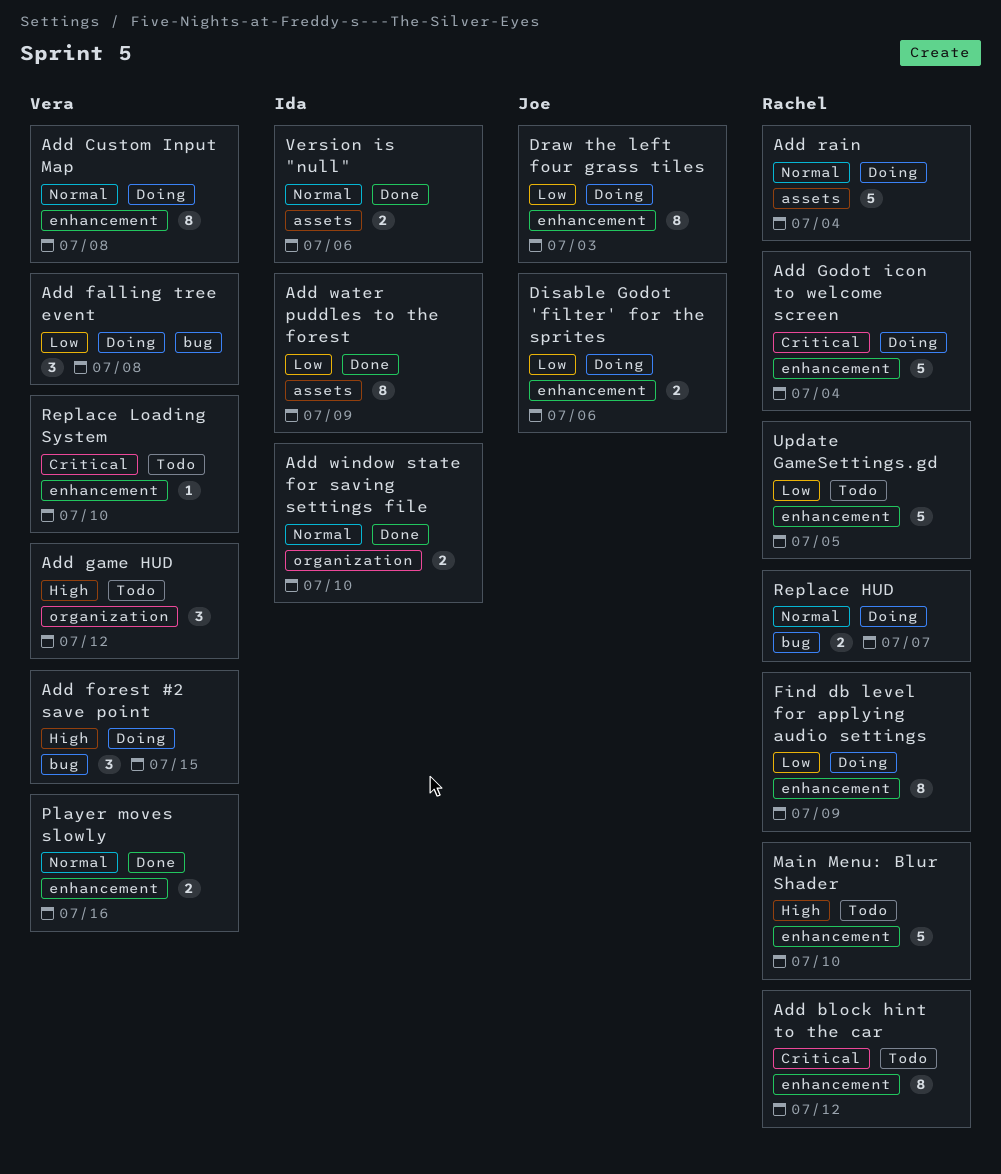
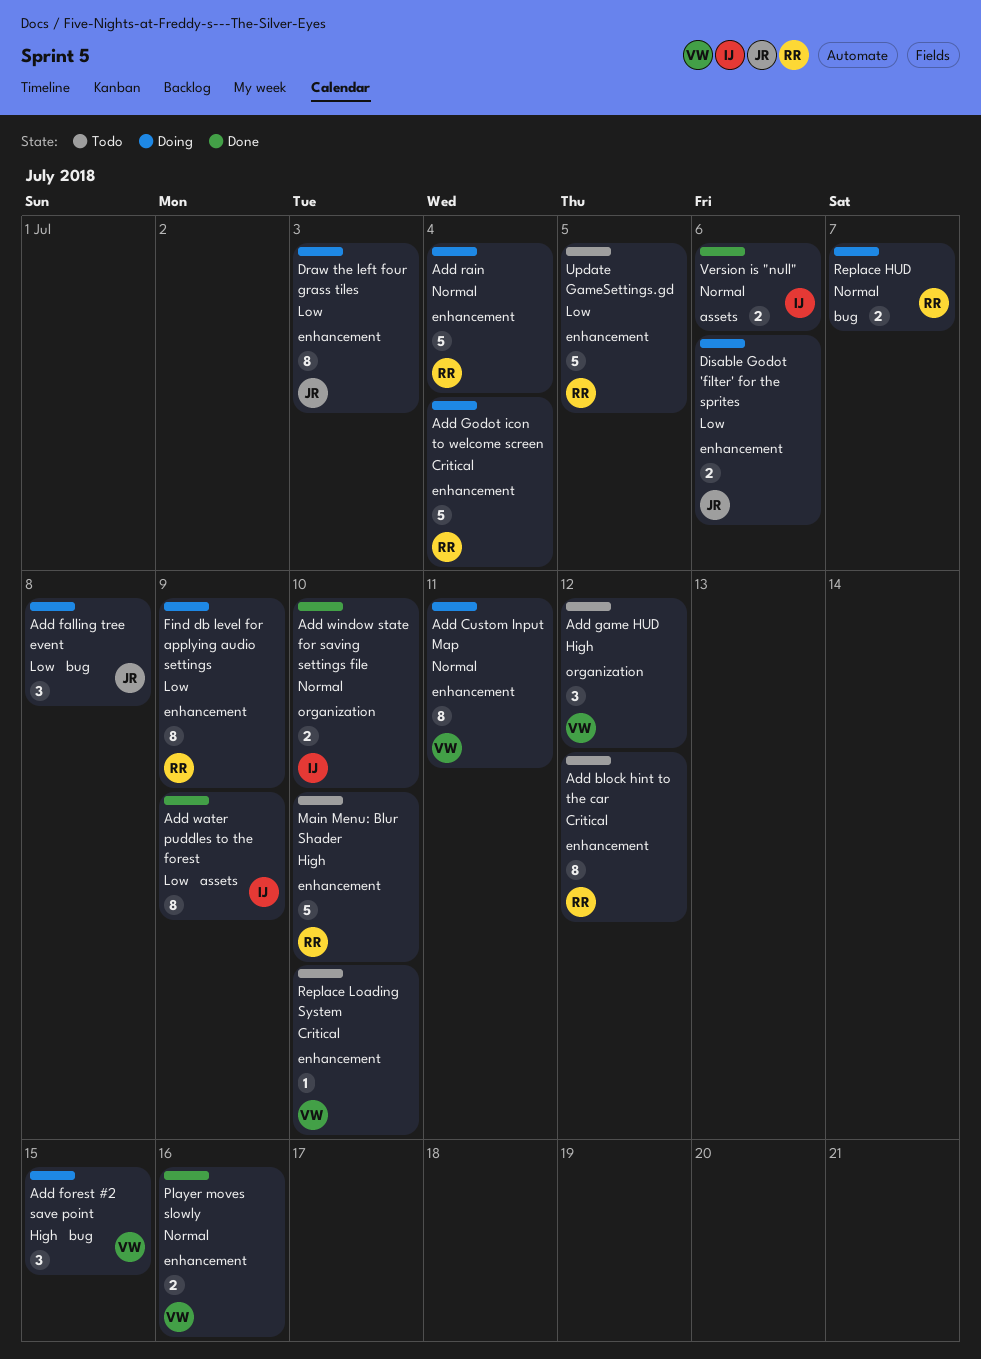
Add Custom Input Map, due: Jul 8 -> Jul 11
Add falling tree event, owner: Vera -> Joe
Add rain, label: assets -> enhancement

